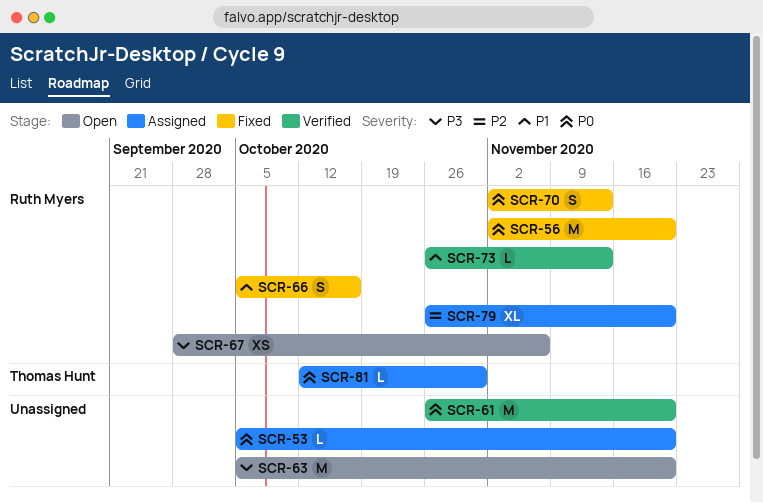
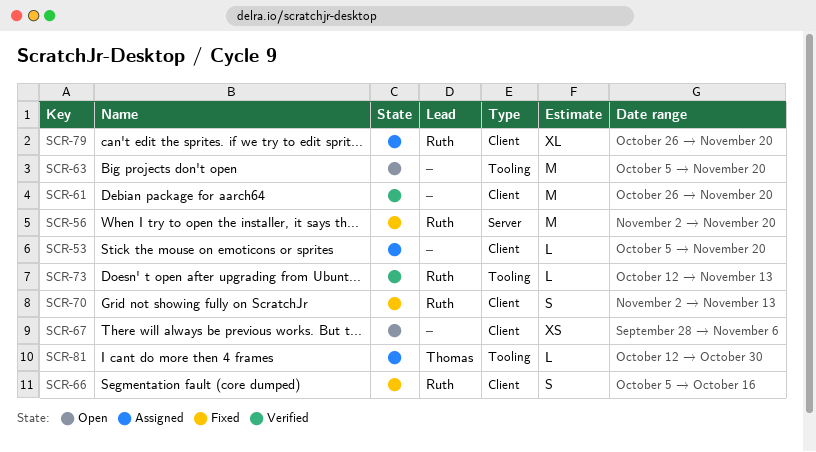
SCR-67, owner: Ruth Myers -> none
SCR-73, start: Oct 26 -> Oct 12

